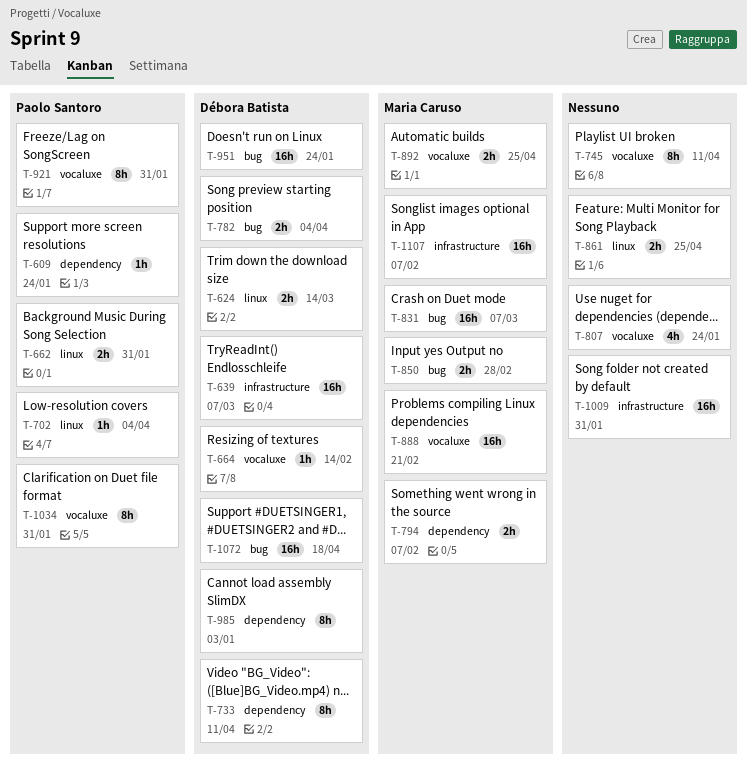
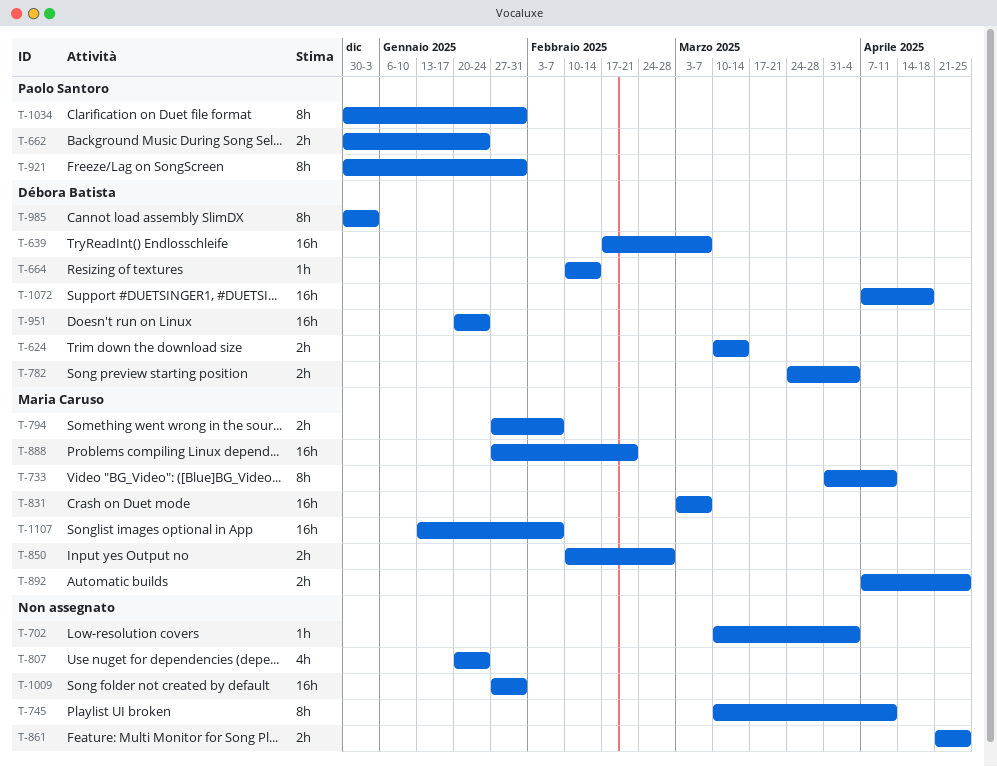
T-609: present -> none
T-662, due: Jan 31 -> Jan 24
T-702, owner: Paolo Santoro -> none
T-733, owner: Débora Batista -> Maria Caruso

